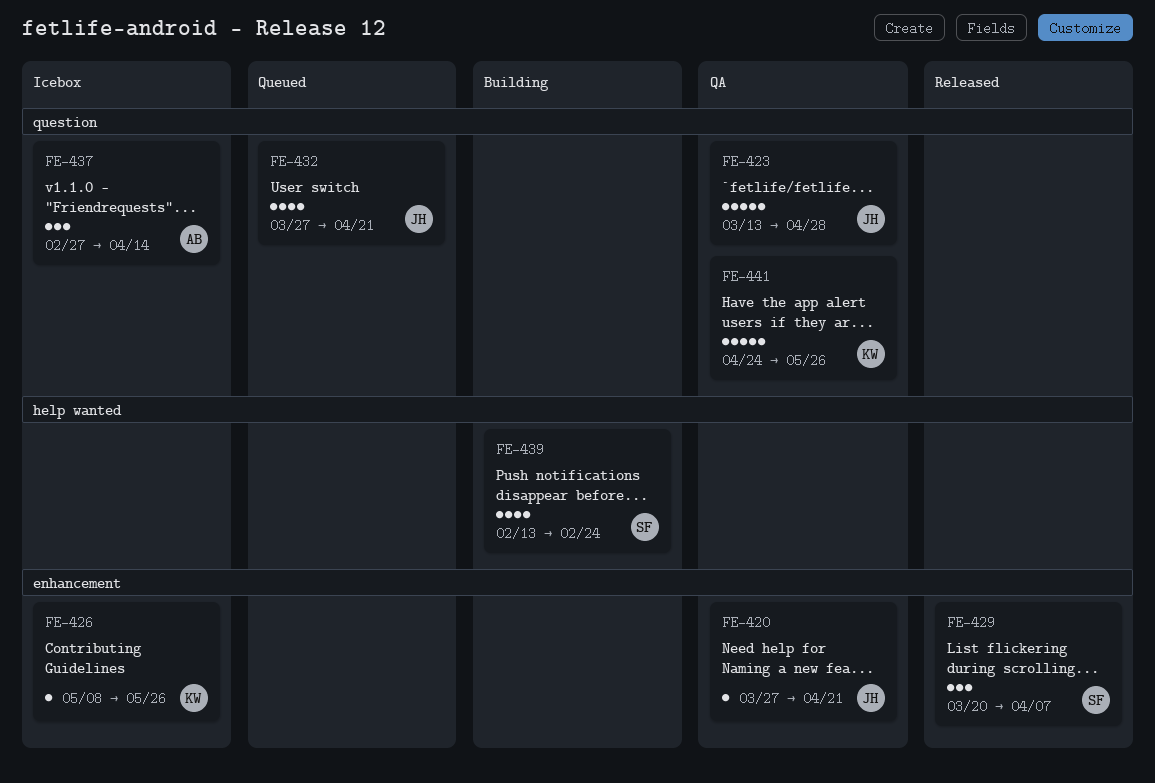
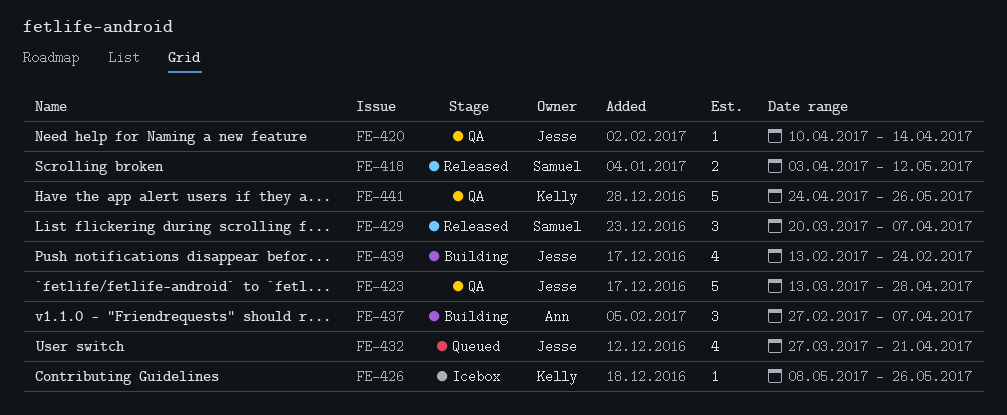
FE-418: none -> present
FE-420, start: Mar 27 -> Apr 10
FE-420, due: Apr 21 -> Apr 14
FE-437, status: Icebox -> Building
FE-437, due: Apr 14 -> Apr 7
FE-439, owner: Samuel -> Jesse

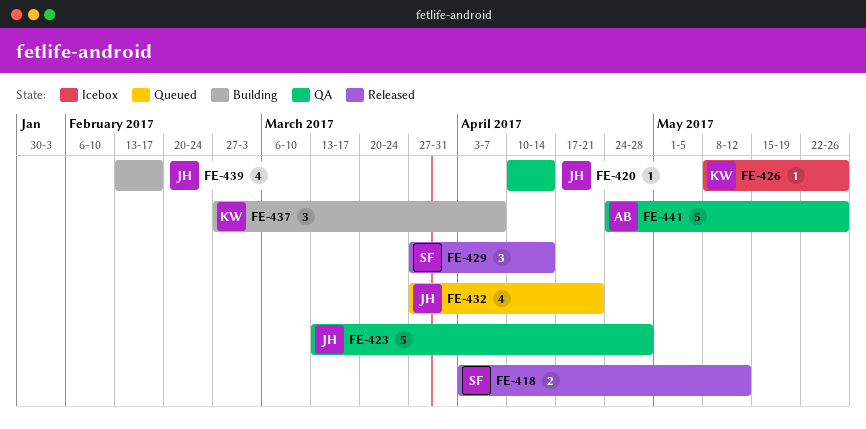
FE-429, start: Mar 20 -> Mar 27
FE-429, due: Apr 7 -> Apr 14
FE-437, owner: Ann -> Kelly
FE-439, due: Feb 24 -> Feb 17
FE-441, owner: Kelly -> Ann

